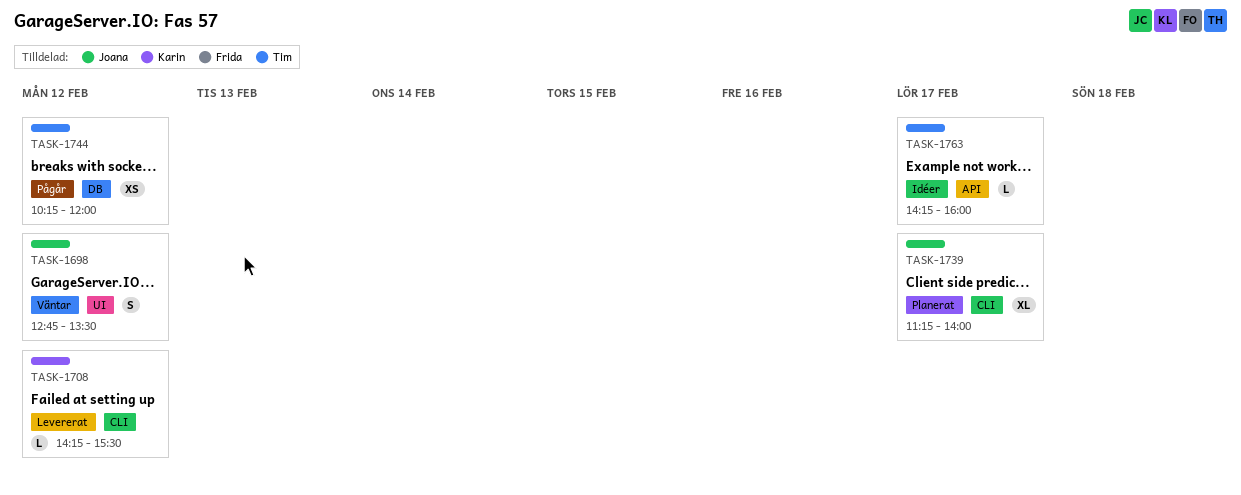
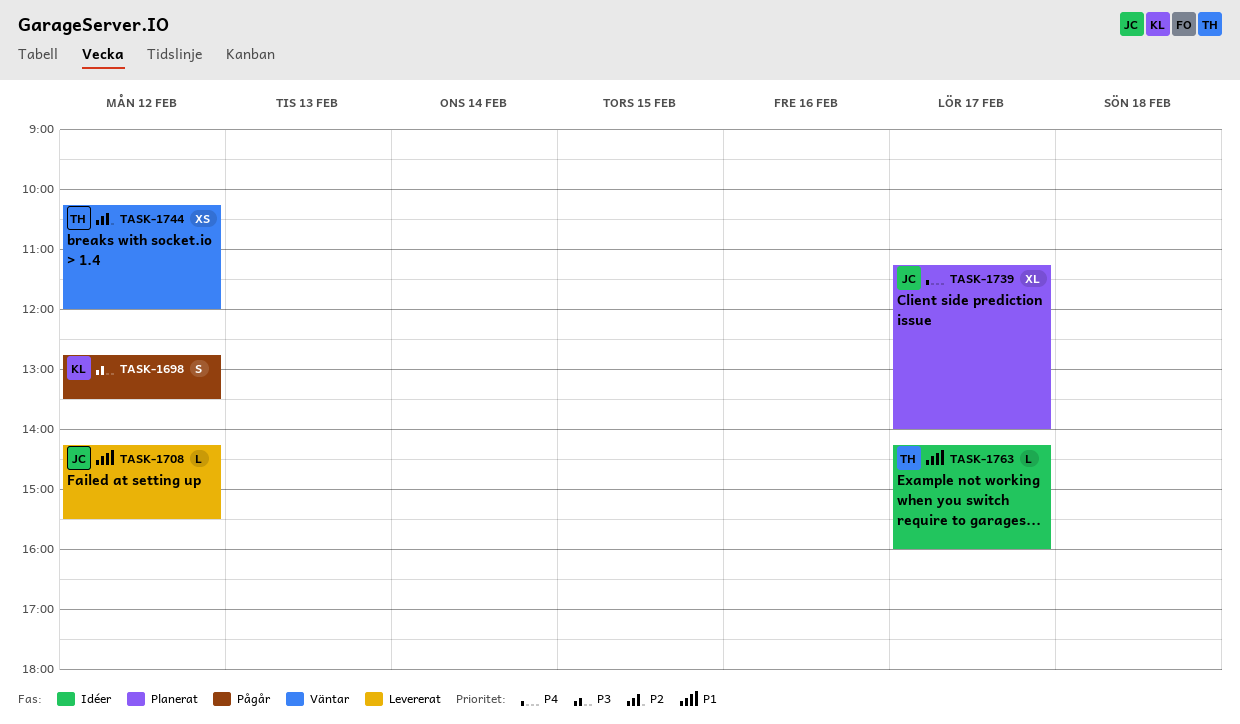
TASK-1698, status: Väntar -> Pågår
TASK-1698, owner: Joana -> Karin
TASK-1708, owner: Karin -> Joana
TASK-1744, status: Pågår -> Väntar

